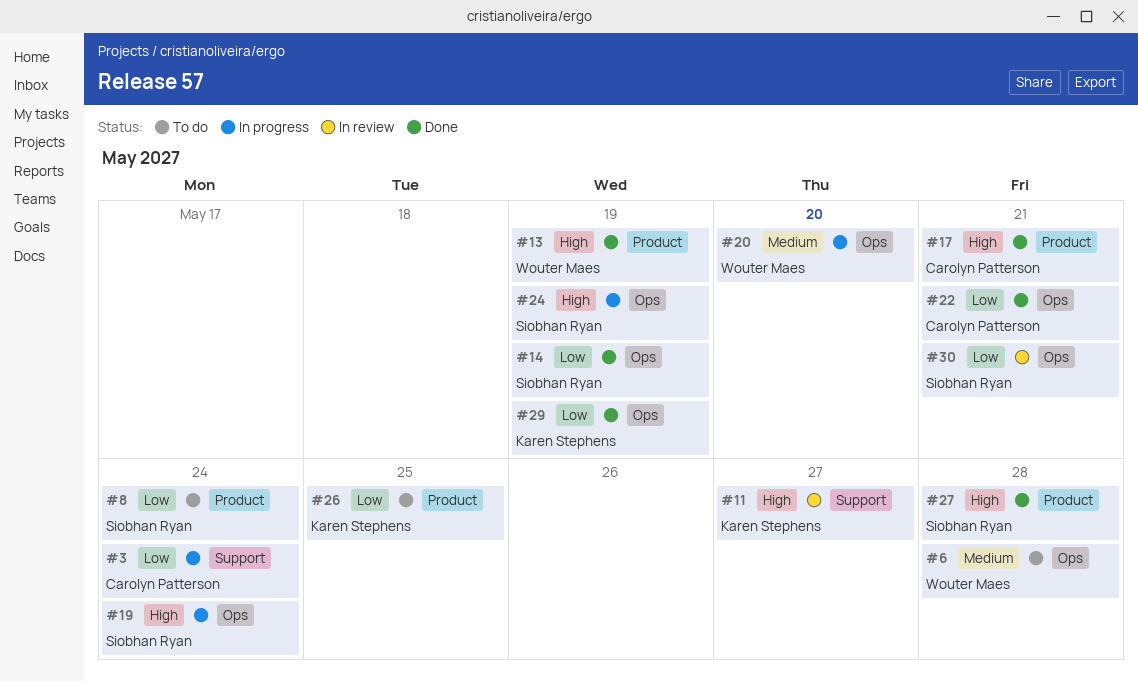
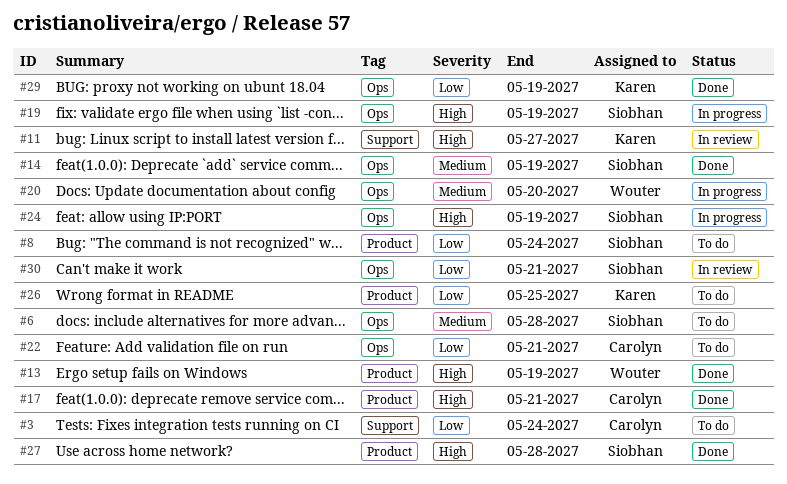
#3, status: In progress -> To do
#6, owner: Wouter Maes -> Siobhan Ryan
#14, priority: Low -> Medium
#19, due: May 24 -> May 19
#22, status: Done -> To do

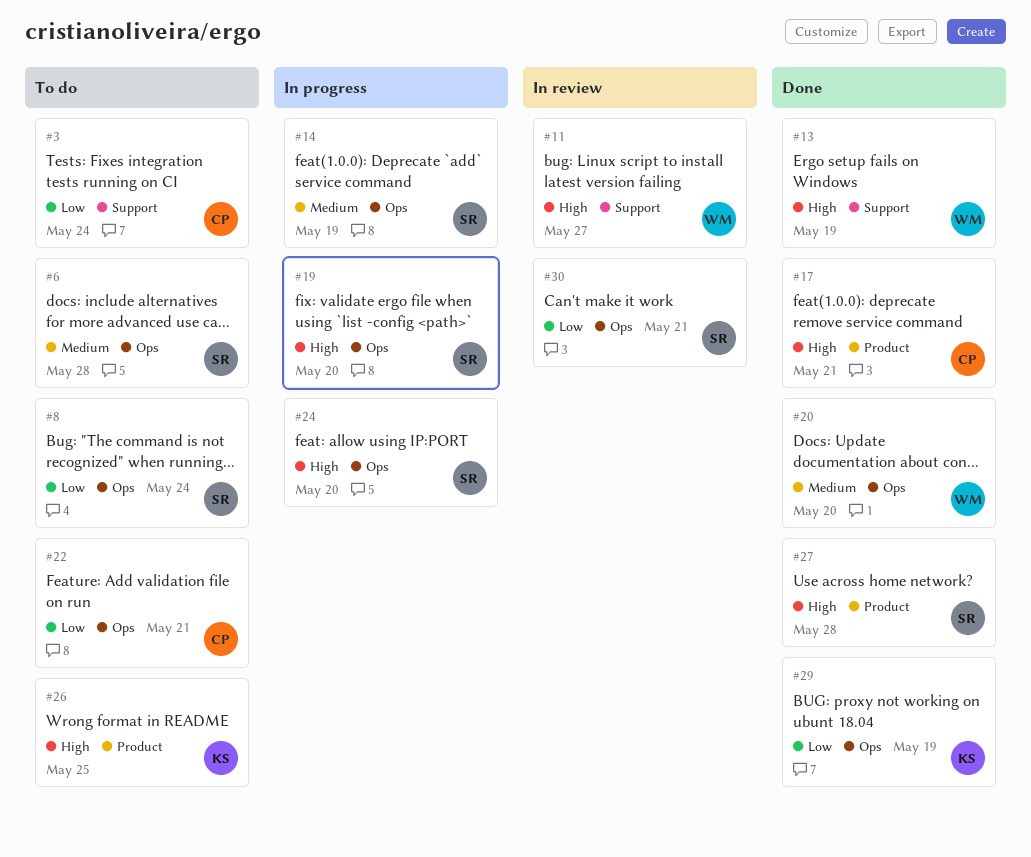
#8, label: Product -> Ops
#11, owner: Karen -> Wouter
#13, label: Product -> Support
#14, status: Done -> In progress
#19, due: May 19 -> May 20
#20, status: In progress -> Done
#24, due: May 19 -> May 20
#26, priority: Low -> High

